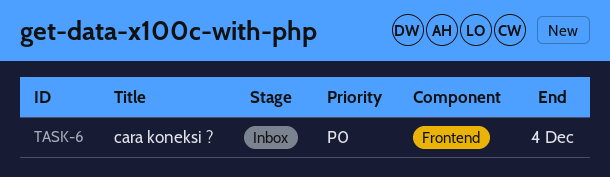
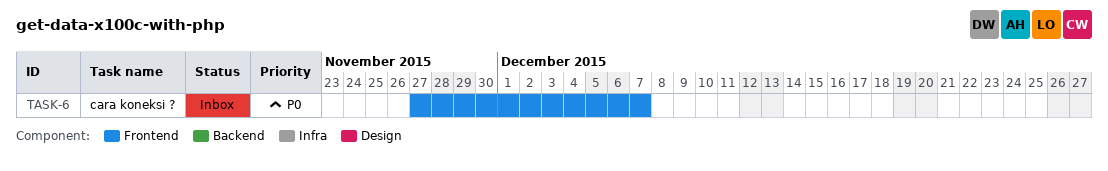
TASK-6, due: Dec 4 -> Dec 7

